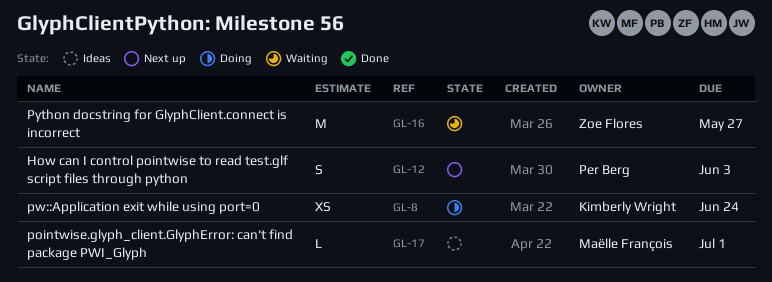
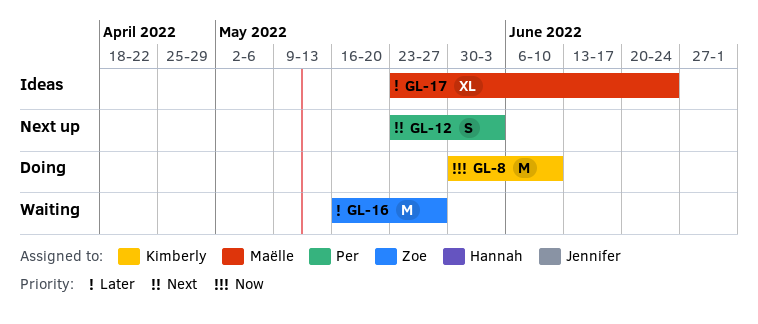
GL-8, estimate: XS -> M
GL-8, due: Jun 24 -> Jun 10
GL-17, estimate: L -> XL
GL-17, due: Jul 1 -> Jun 24

